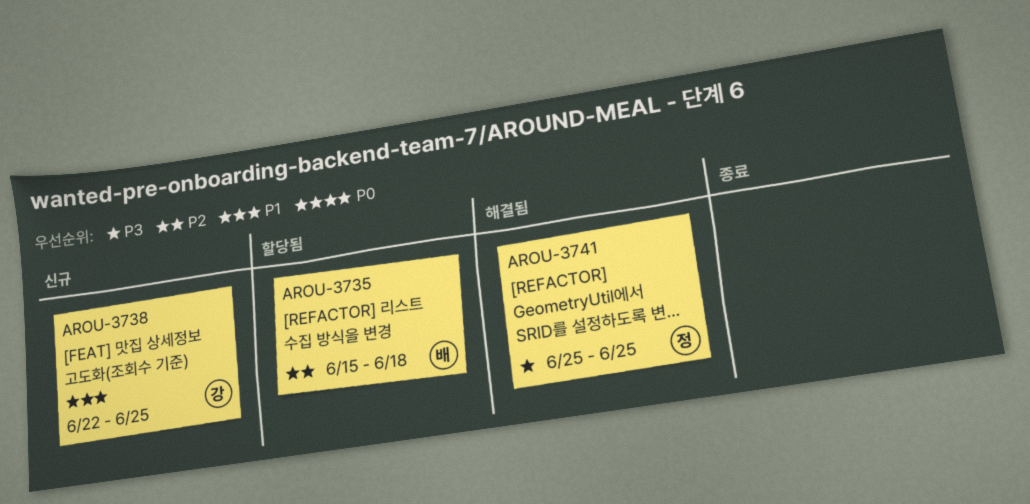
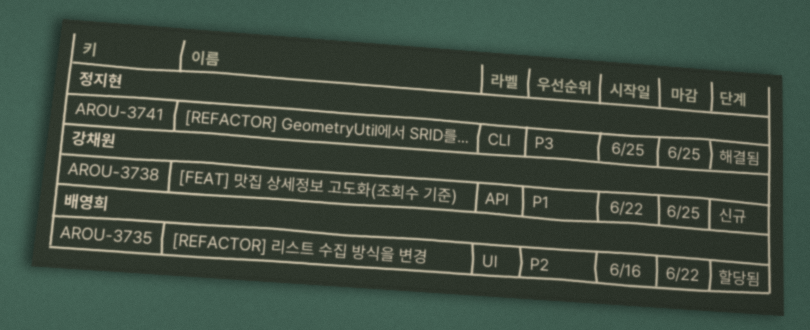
AROU-3735, start: Jun 15 -> Jun 16
AROU-3735, due: Jun 18 -> Jun 22

